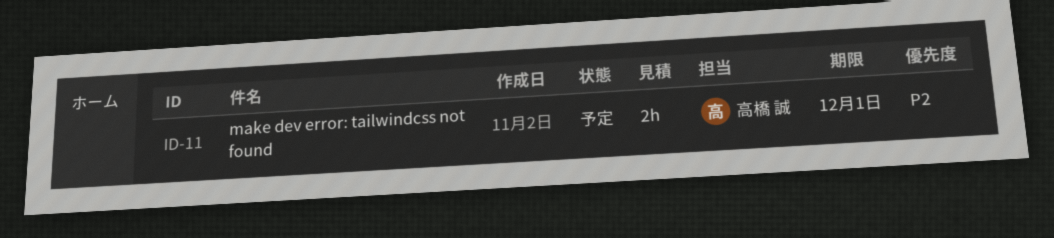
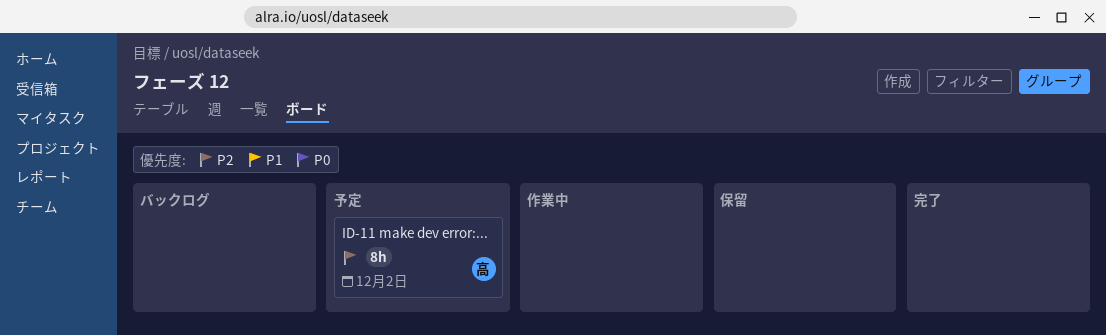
ID-11, estimate: 2h -> 8h
ID-11, due: Dec 1 -> Dec 2

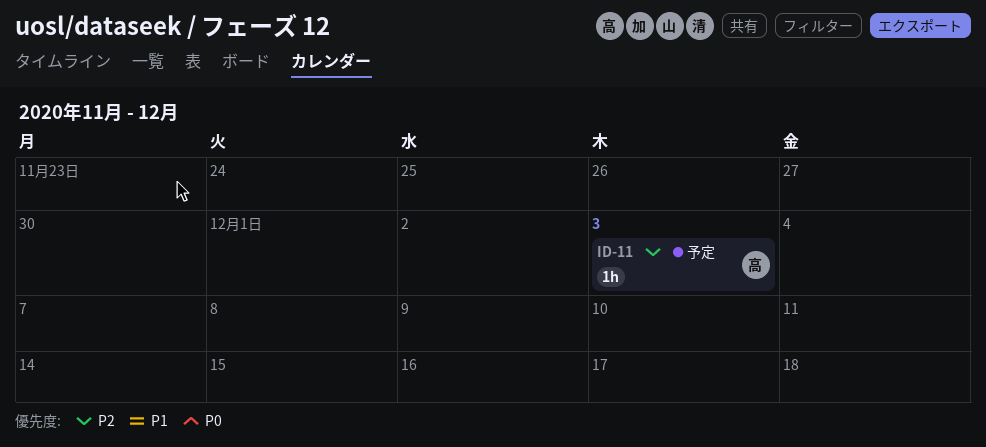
ID-11, estimate: 8h -> 1h
ID-11, due: Dec 2 -> Dec 3

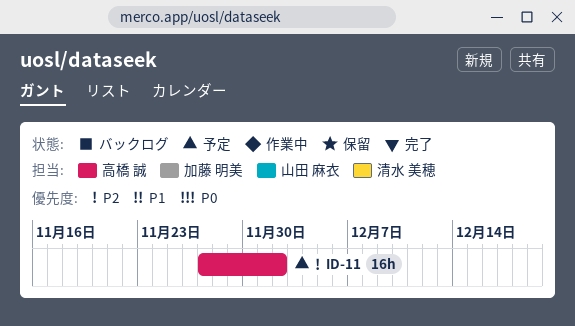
ID-11, estimate: 1h -> 16h
ID-11, due: Dec 3 -> Dec 2

